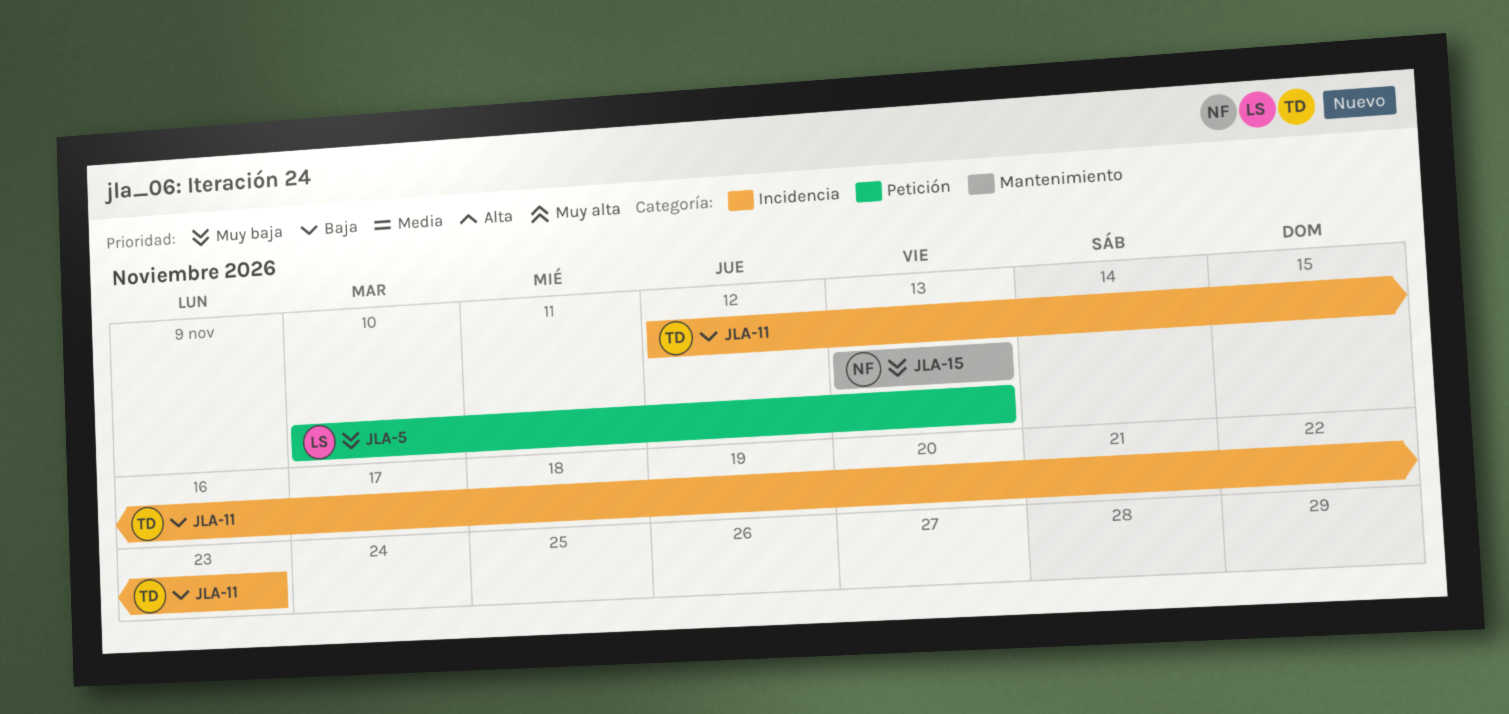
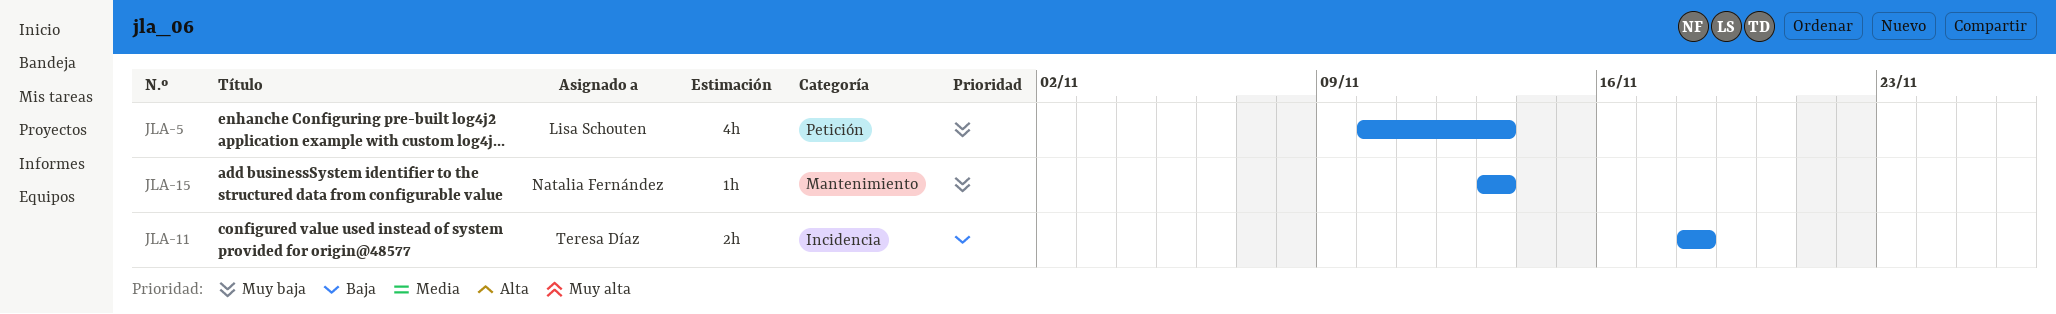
JLA-11, start: Nov 12 -> Nov 18
JLA-11, due: Nov 23 -> Nov 18

